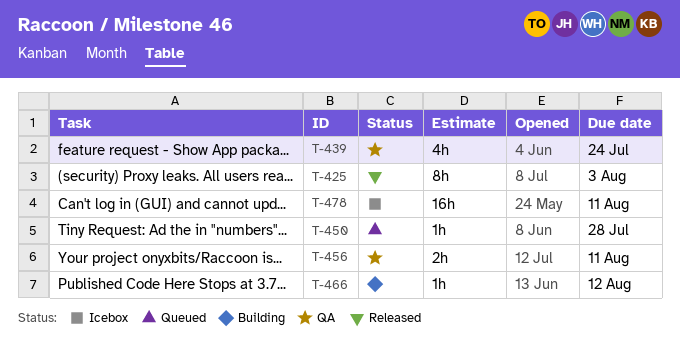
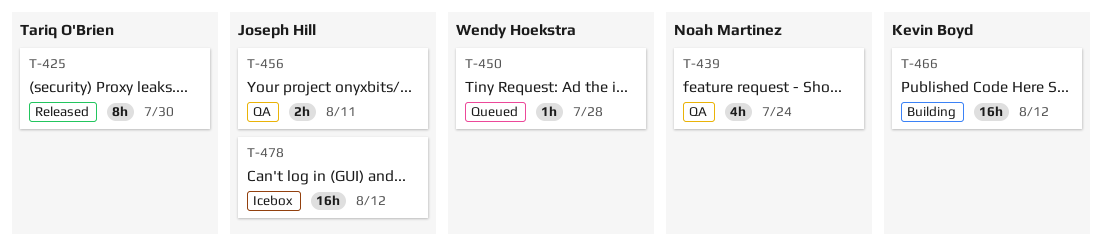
T-425, due: Aug 3 -> Jul 30
T-466, estimate: 1h -> 16h
T-478, due: Aug 11 -> Aug 12

